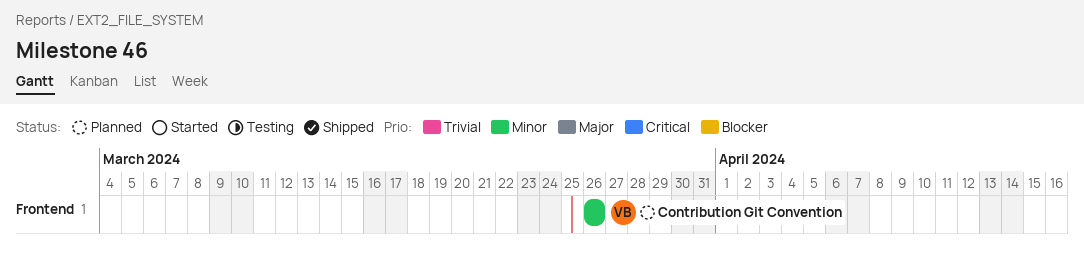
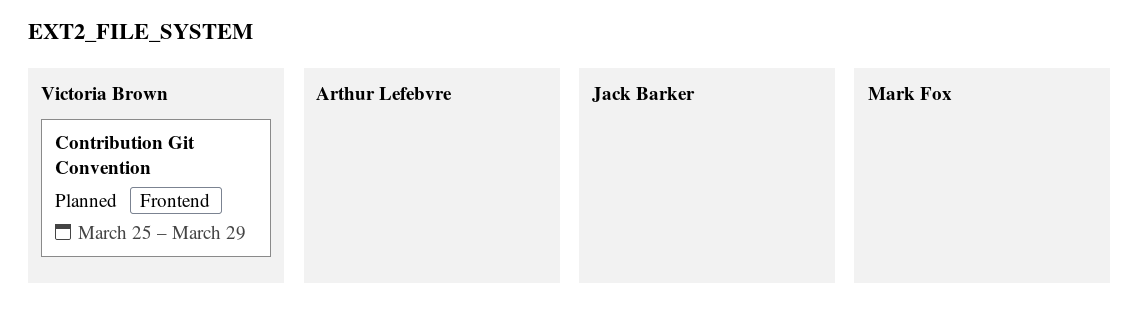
Contribution Git Convention, start: Mar 26 -> Mar 25
Contribution Git Convention, due: Mar 26 -> Mar 29

